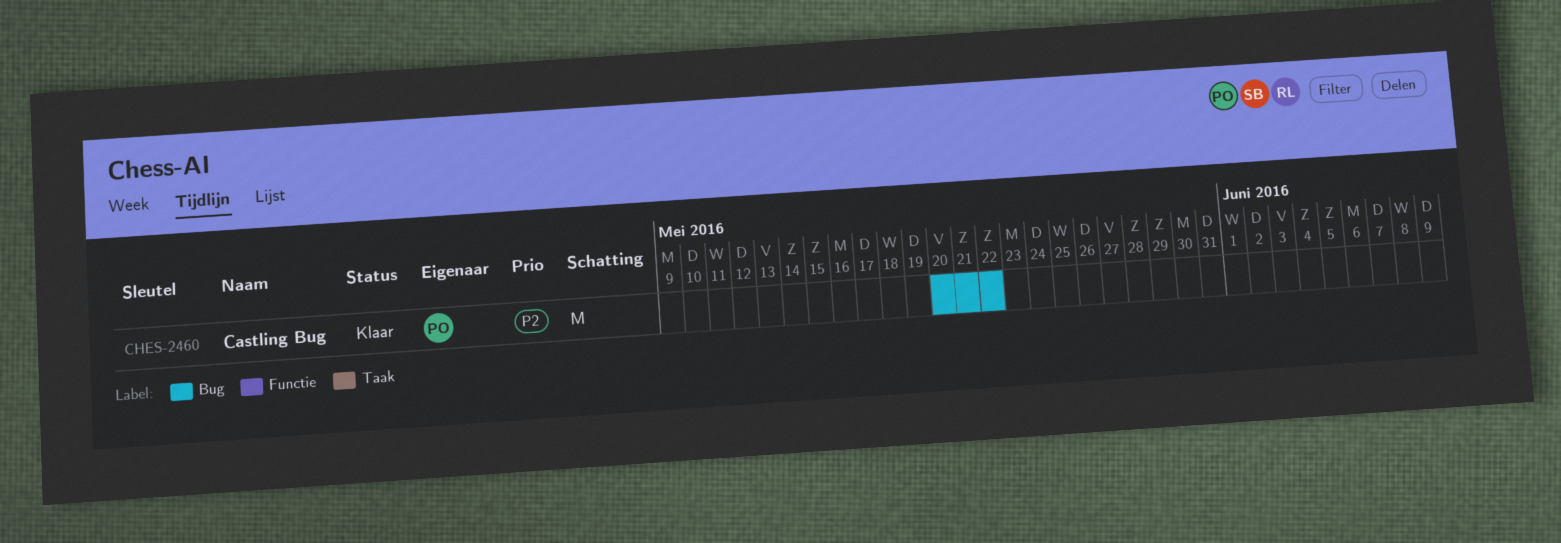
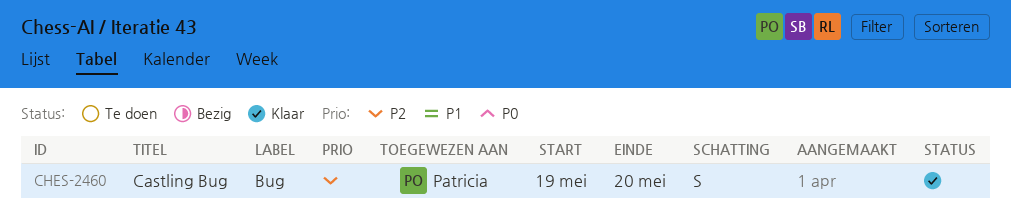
CHES-2460, estimate: M -> S
CHES-2460, start: May 20 -> May 19
CHES-2460, due: May 22 -> May 20

